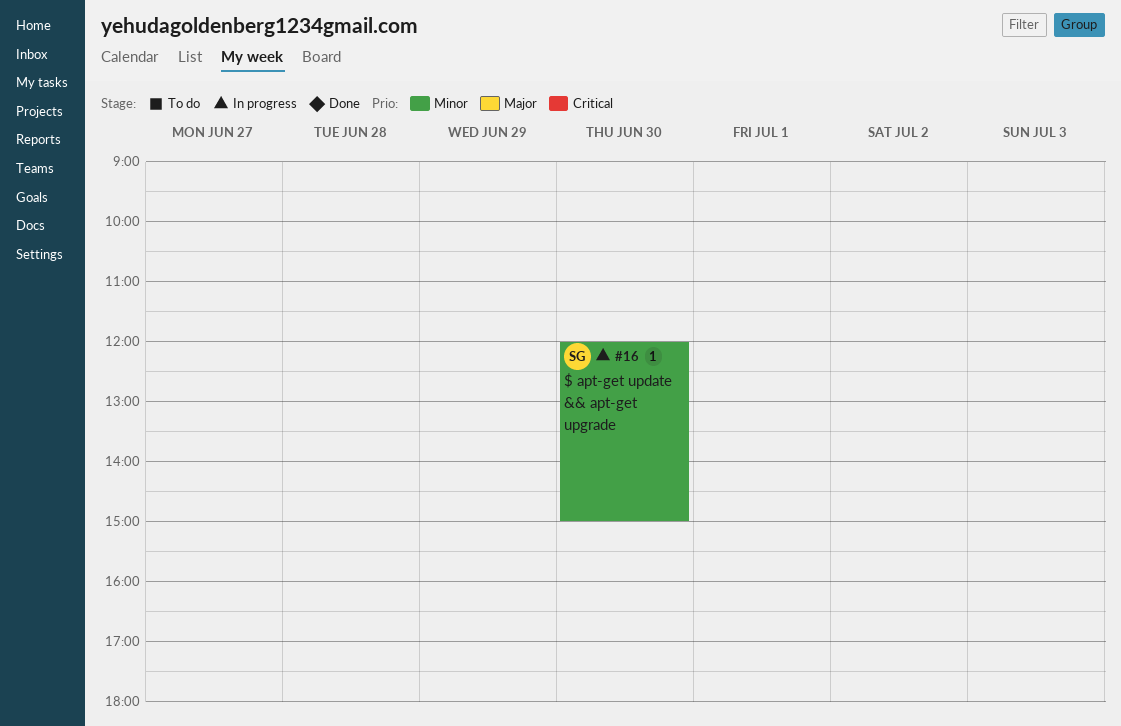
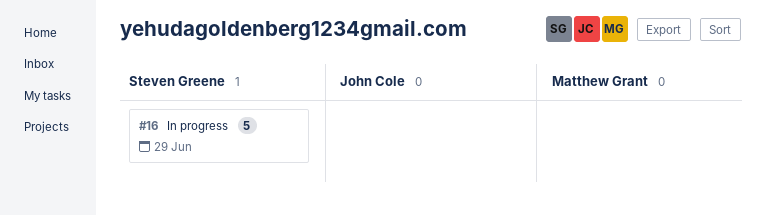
#16, estimate: 1 -> 5
#16, day: Jun 30 -> Jun 29

